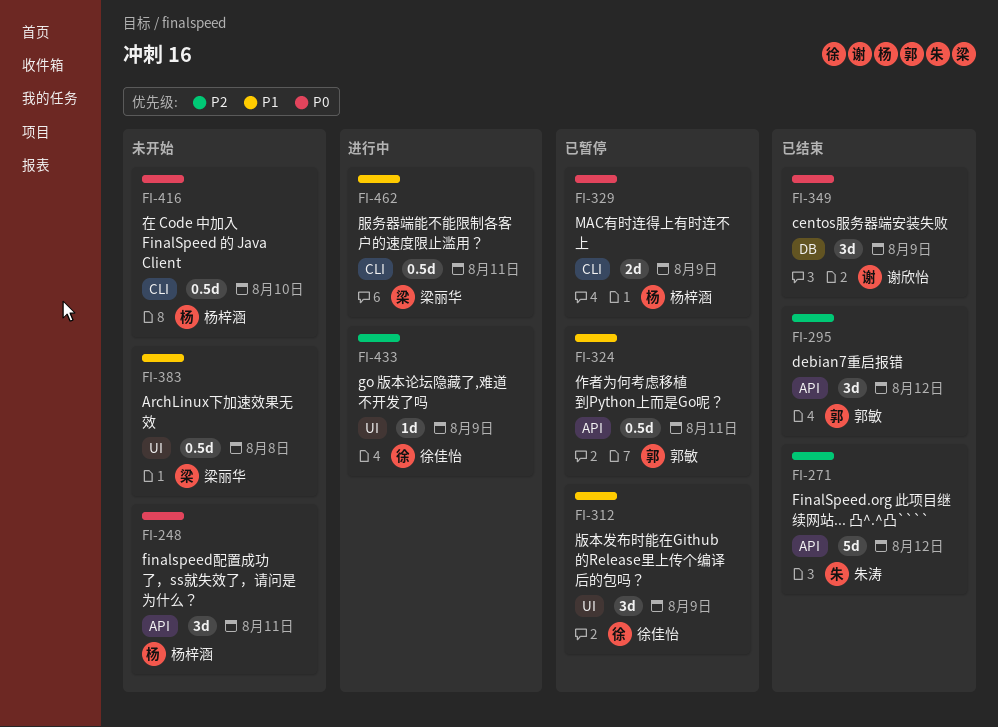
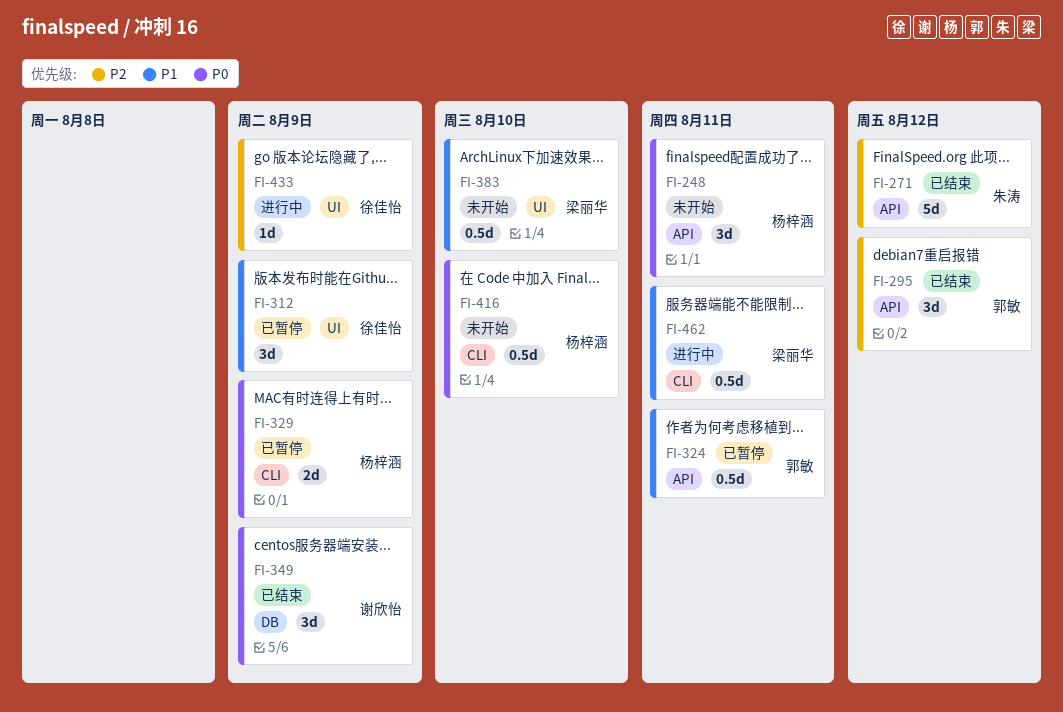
FI-383, due: Aug 8 -> Aug 10

